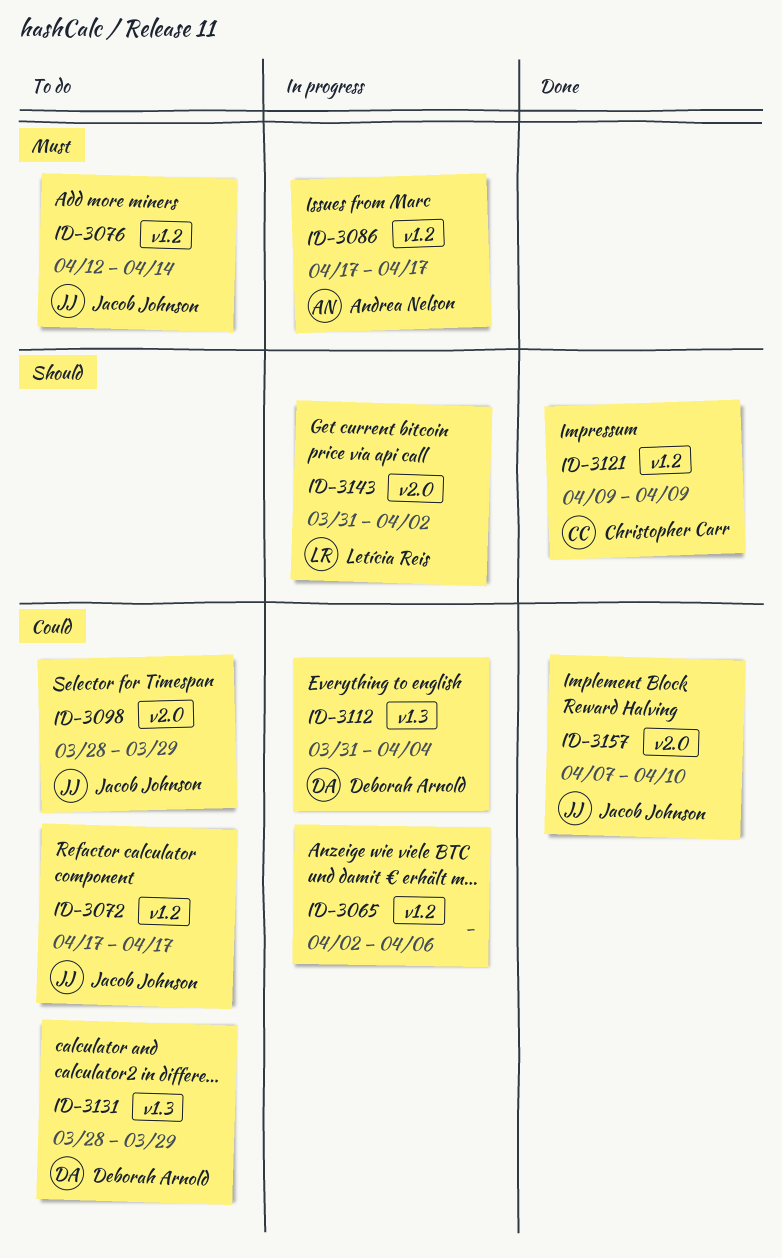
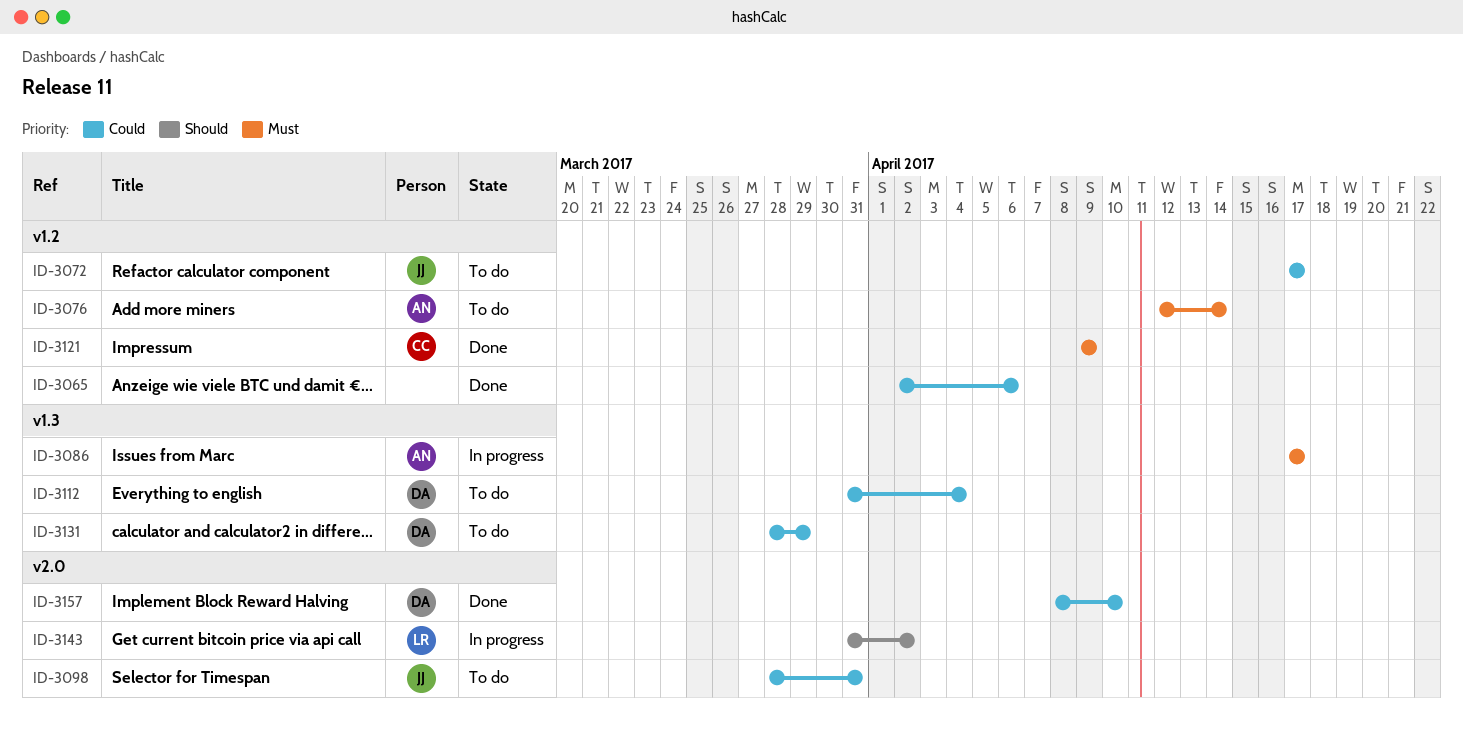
ID-3065, status: In progress -> Done
ID-3076, owner: Jacob Johnson -> Andrea Nelson
ID-3086, label: v1.2 -> v1.3
ID-3098, due: Mar 29 -> Mar 31
ID-3112, status: In progress -> To do
ID-3121, priority: Should -> Must
ID-3157, owner: Jacob Johnson -> Deborah Arnold
ID-3157, start: Apr 7 -> Apr 8

